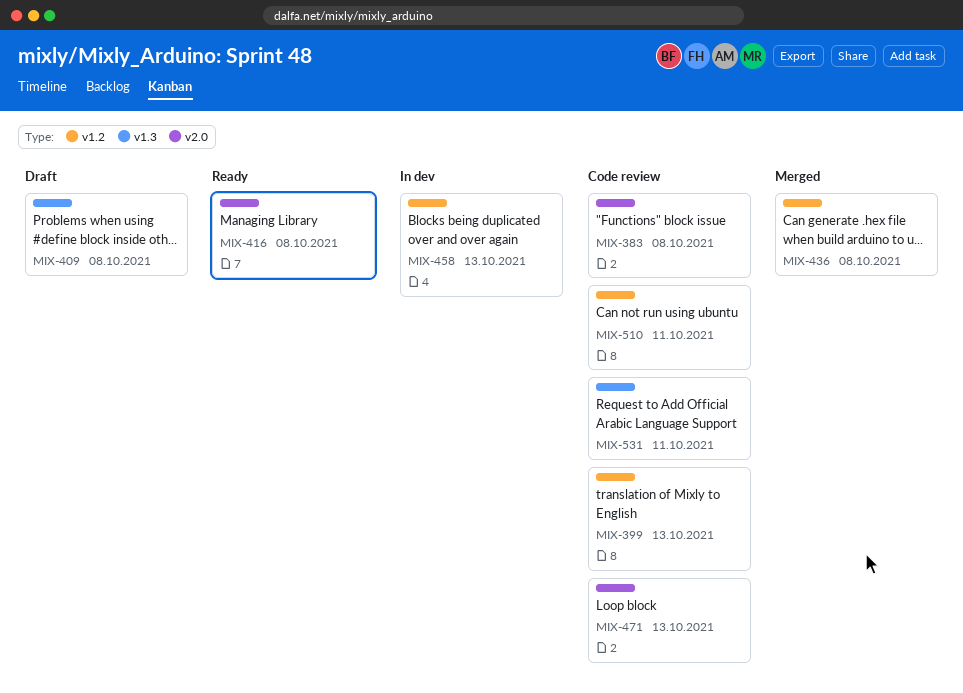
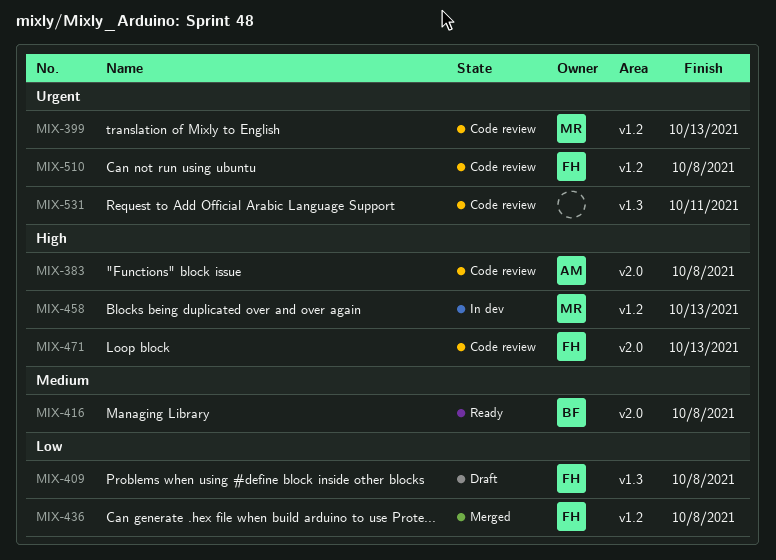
MIX-510, due: Oct 11 -> Oct 8

